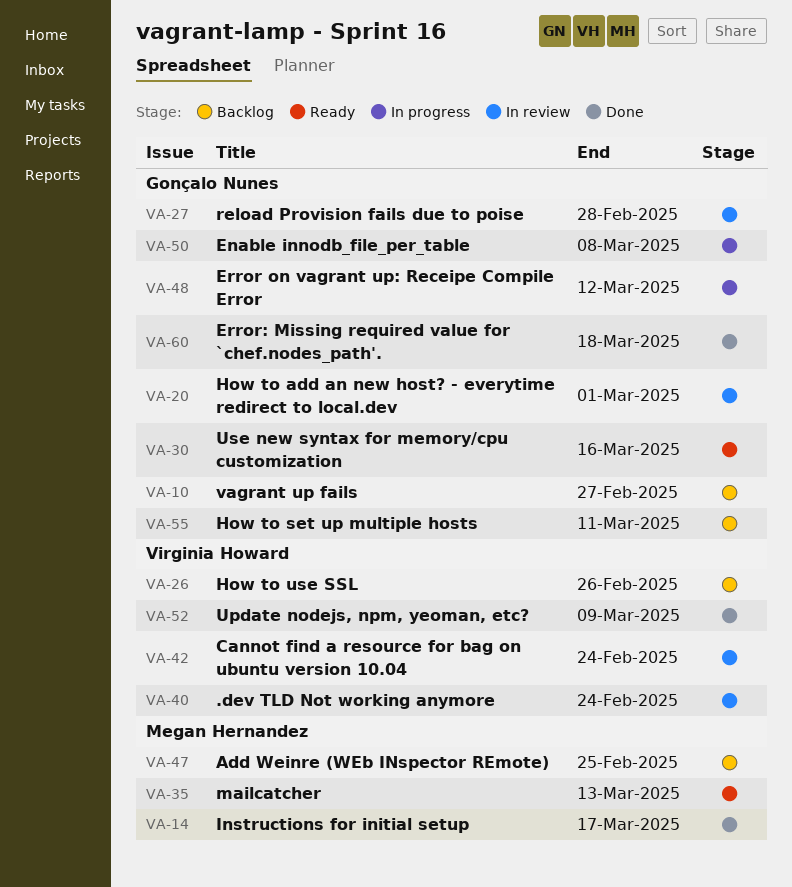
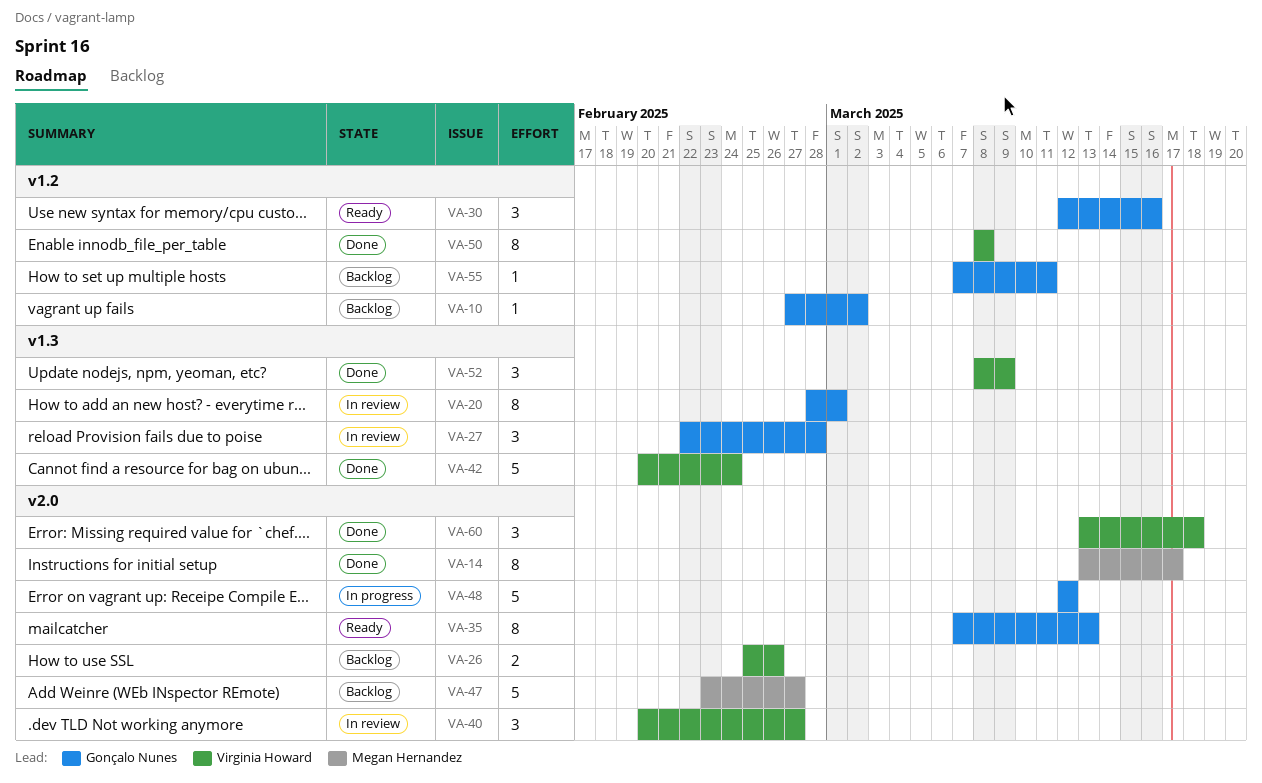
VA-10, due: Feb 27 -> Mar 2
VA-35, owner: Megan Hernandez -> Gonçalo Nunes
VA-40, due: Feb 24 -> Feb 27
VA-42, status: In review -> Done
VA-47, due: Feb 25 -> Feb 27
VA-50, status: In progress -> Done
VA-50, owner: Gonçalo Nunes -> Virginia Howard
VA-60, owner: Gonçalo Nunes -> Virginia Howard

